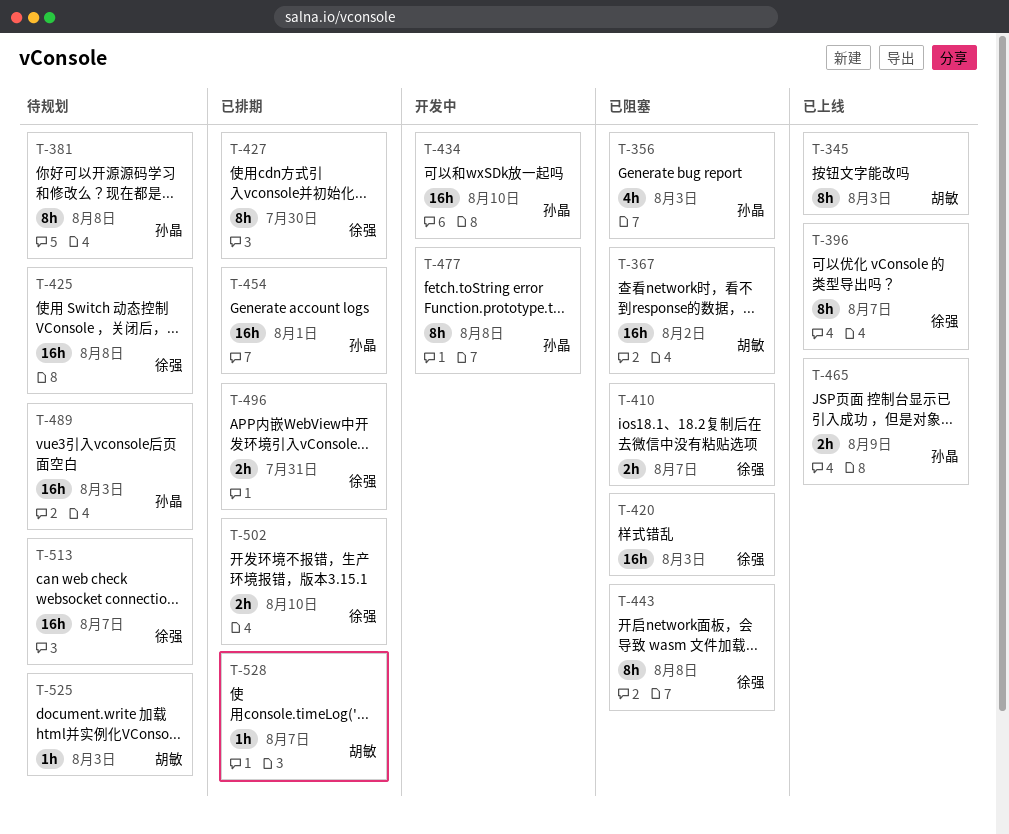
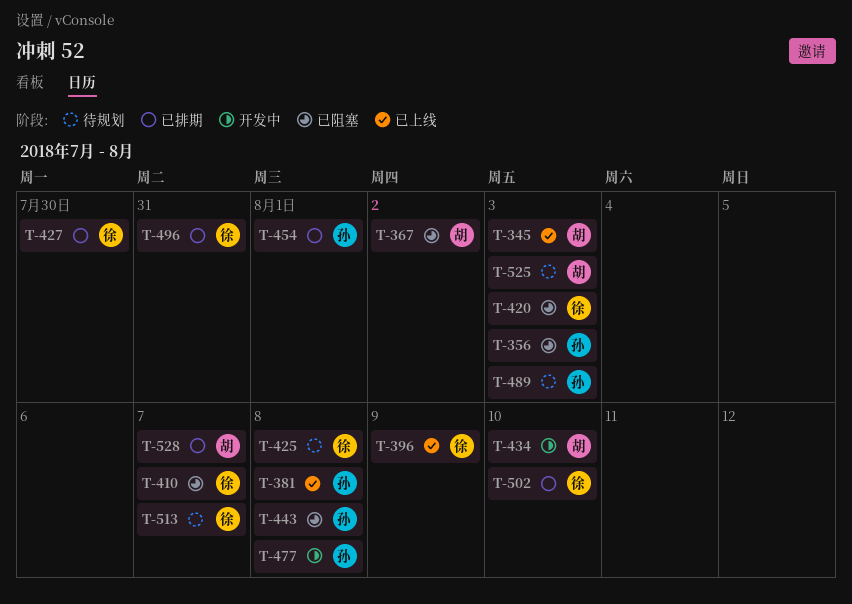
T-381, status: 待规划 -> 已上线
T-396, due: Aug 7 -> Aug 9
T-434, owner: 孙晶 -> 胡敏
T-443, owner: 徐强 -> 孙晶
T-465: present -> none

